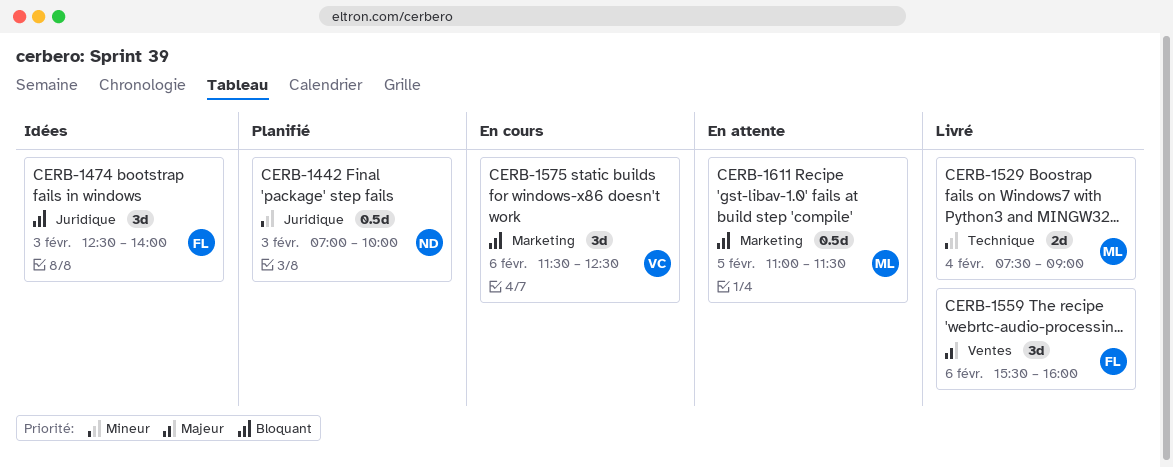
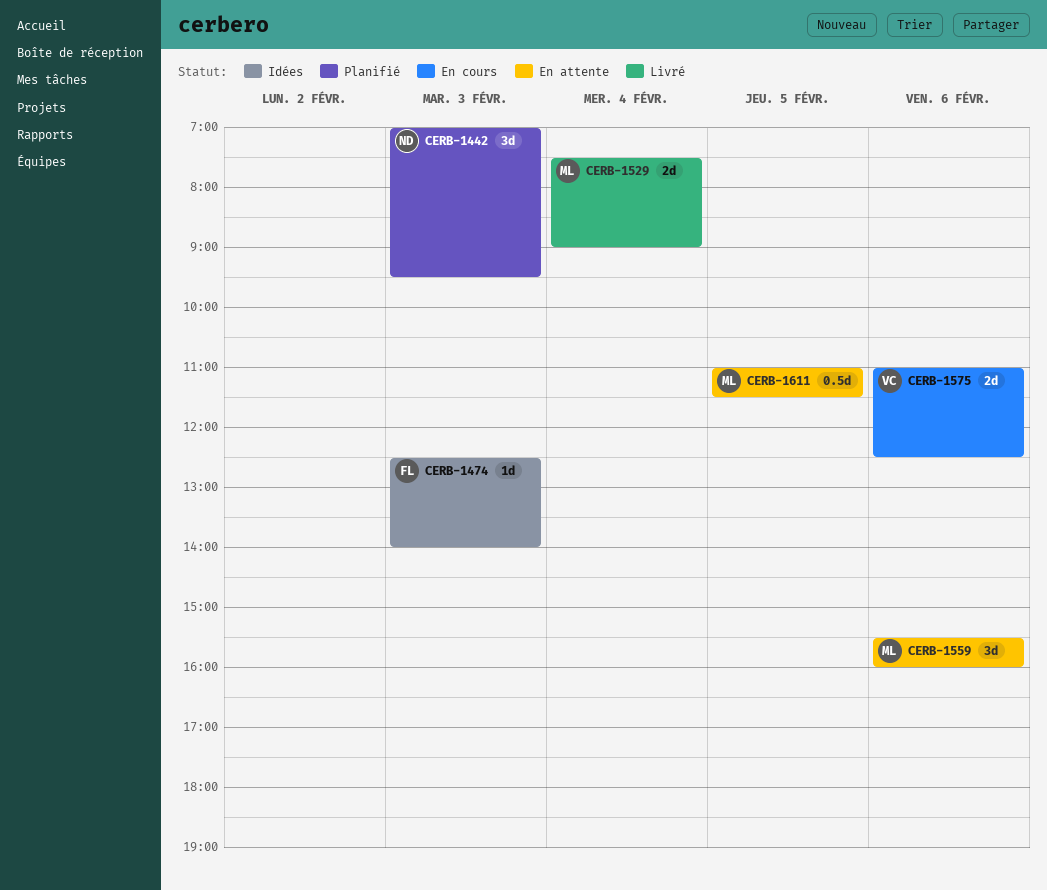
CERB-1442, estimate: 0.5d -> 3d
CERB-1442, ends: 10:00 -> 09:30
CERB-1474, estimate: 3d -> 1d
CERB-1559, status: Livré -> En attente
CERB-1559, owner: FL -> ML
CERB-1575, estimate: 3d -> 2d
CERB-1575, begins: 11:30 -> 11:00

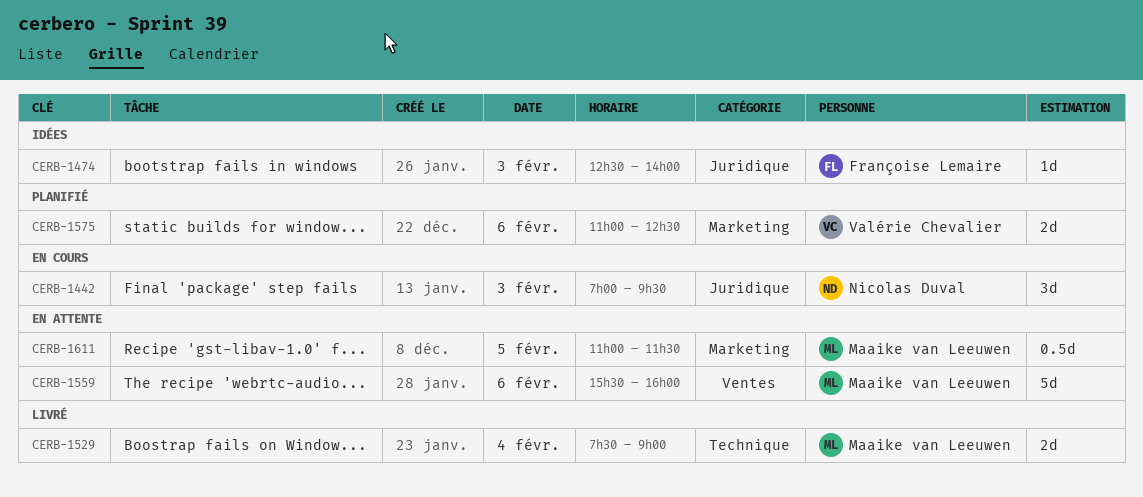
CERB-1442, status: Planifié -> En cours
CERB-1559, estimate: 3d -> 5d
CERB-1575, status: En cours -> Planifié

